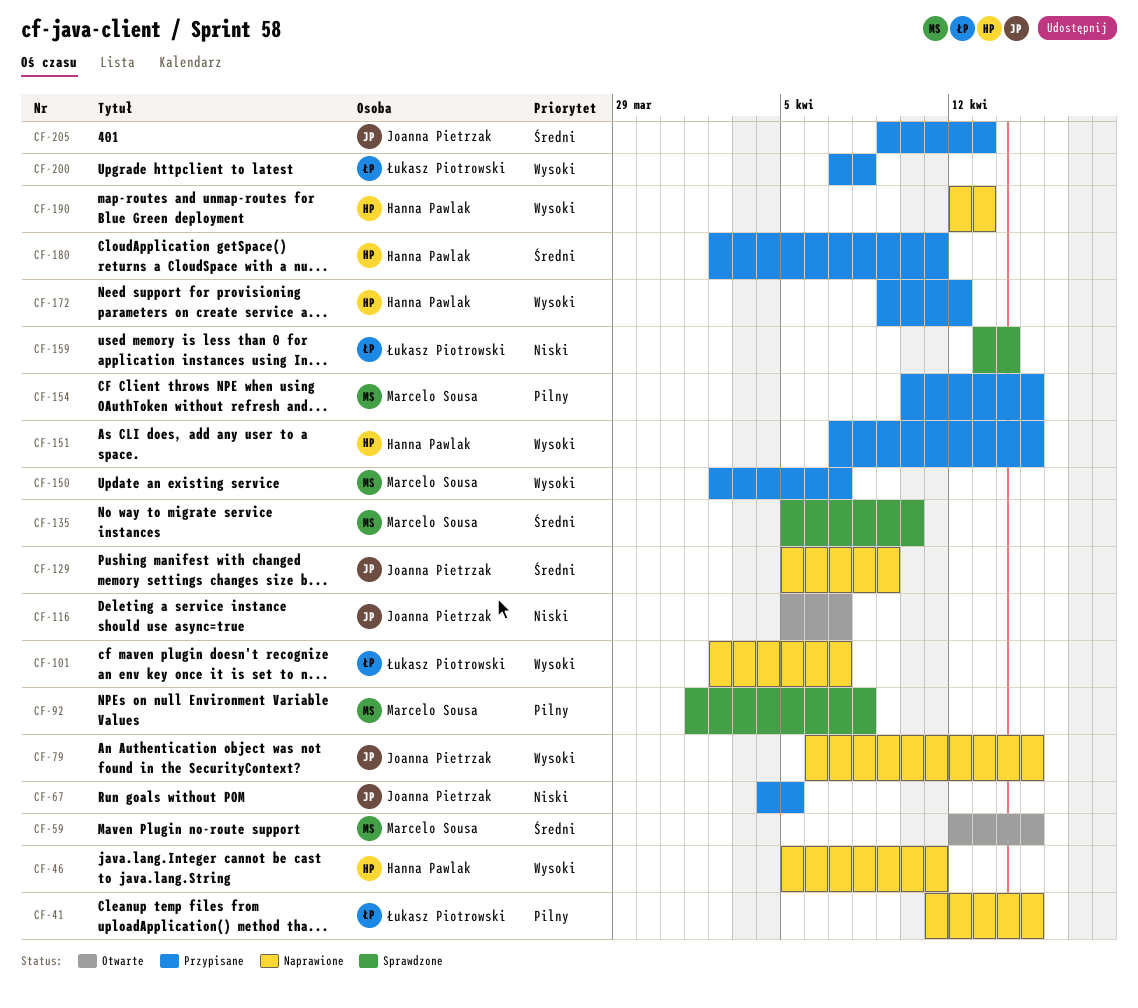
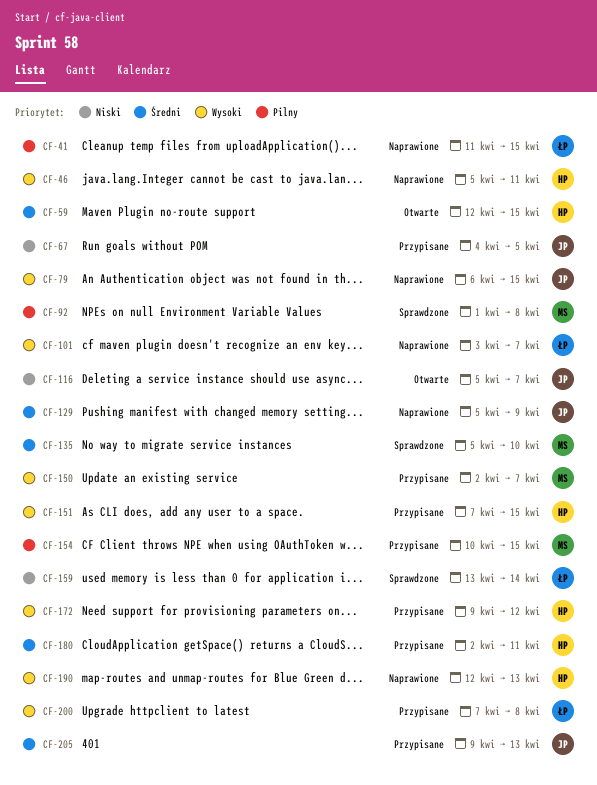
CF-59, owner: Marcelo Sousa -> Hanna Pawlak
CF-101, start: Apr 2 -> Apr 3

